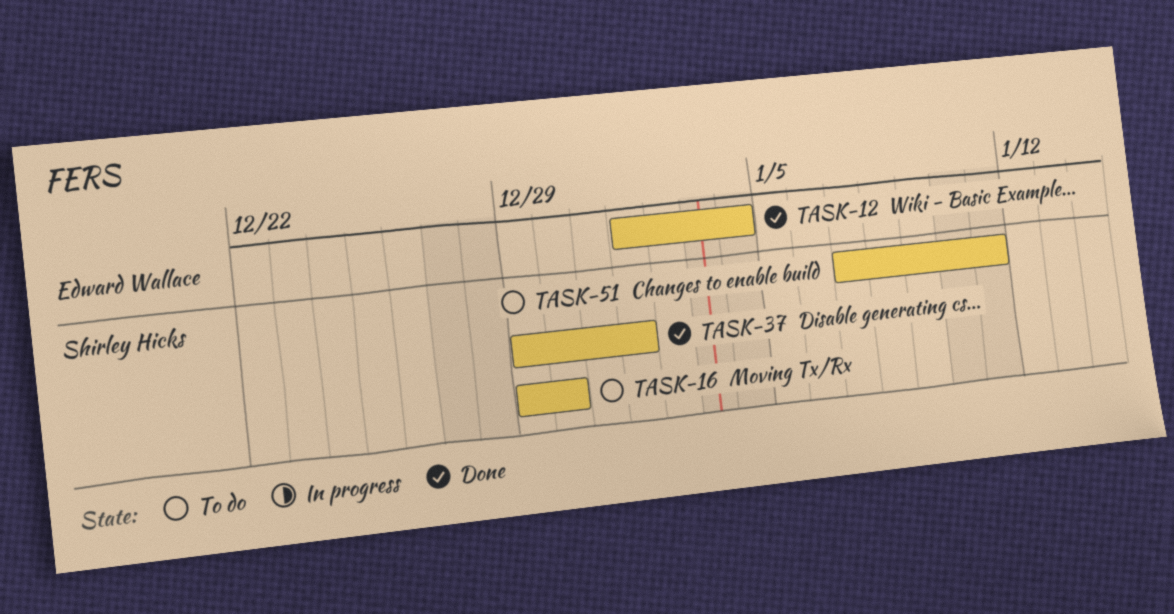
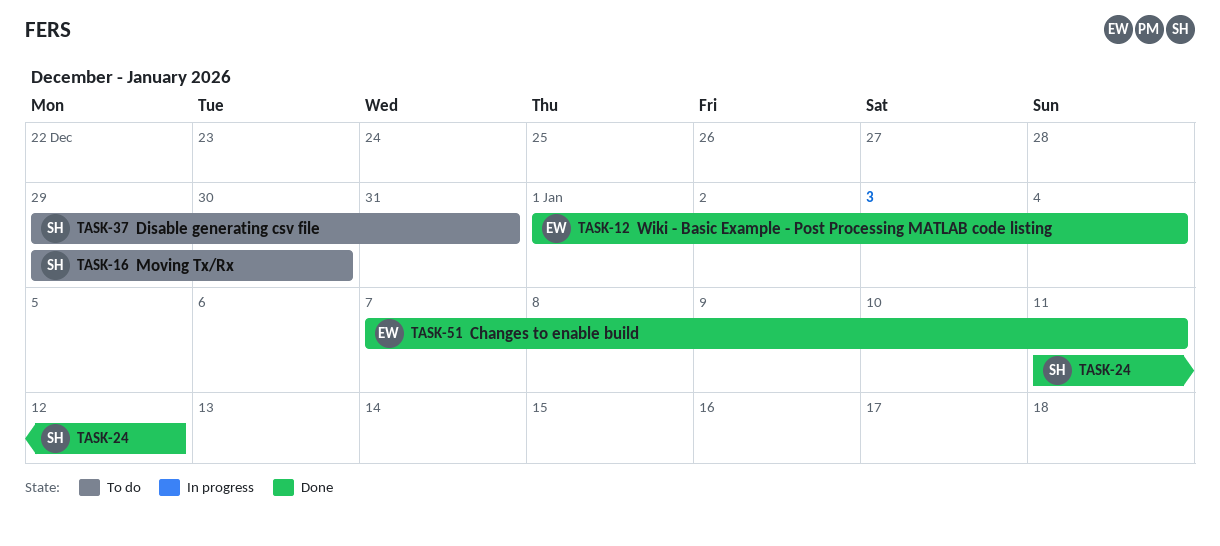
TASK-24: none -> present
TASK-37, status: Done -> To do
TASK-37, due: Jan 1 -> Dec 31
TASK-51, status: To do -> Done
TASK-51, owner: Shirley Hicks -> Edward Wallace

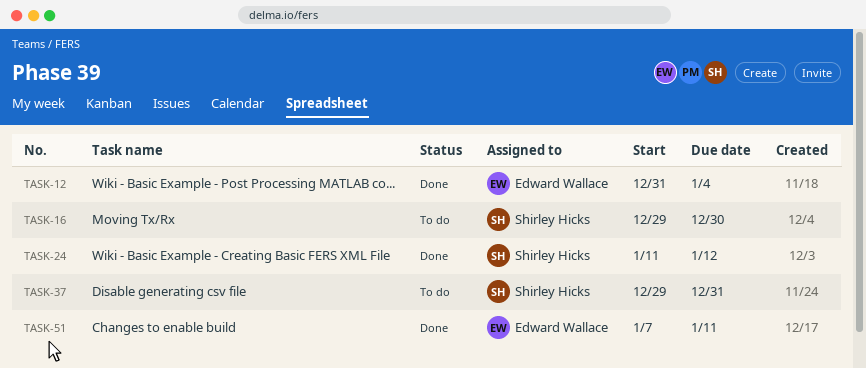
TASK-12, start: Jan 1 -> Dec 31

